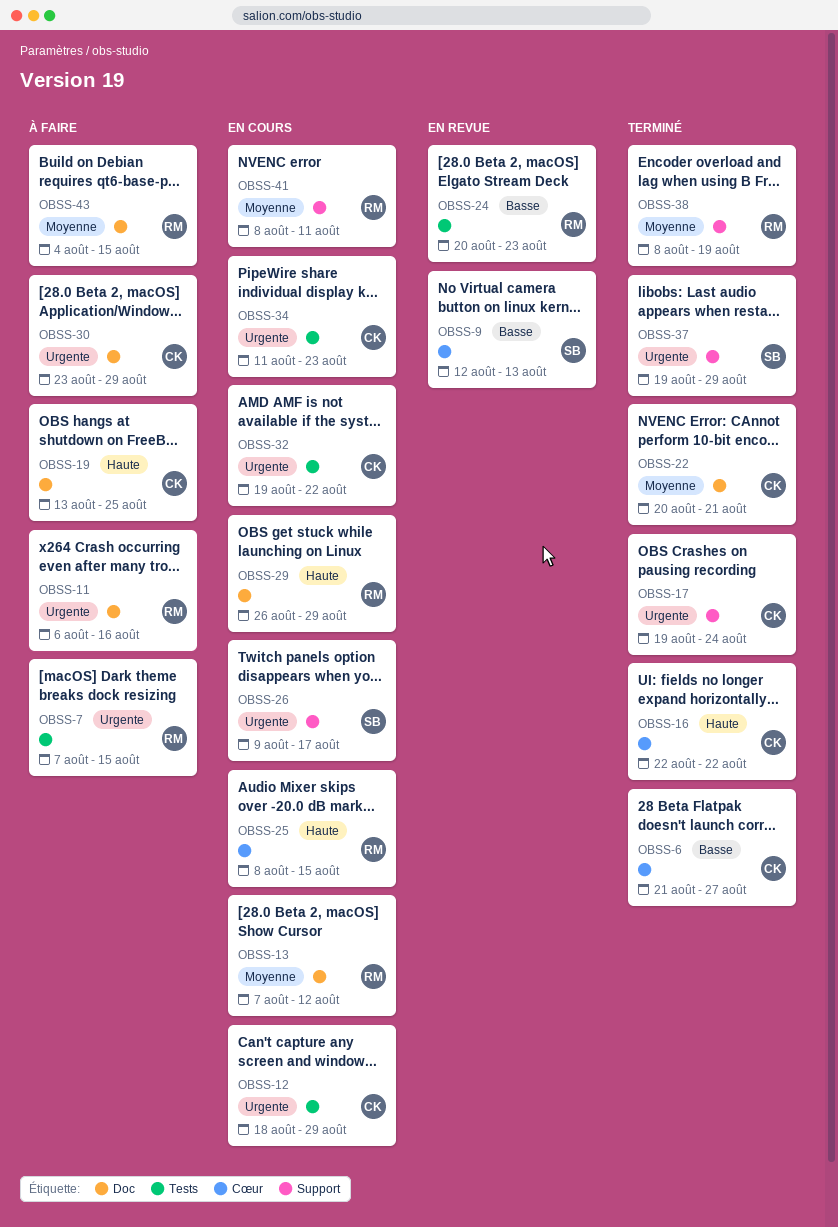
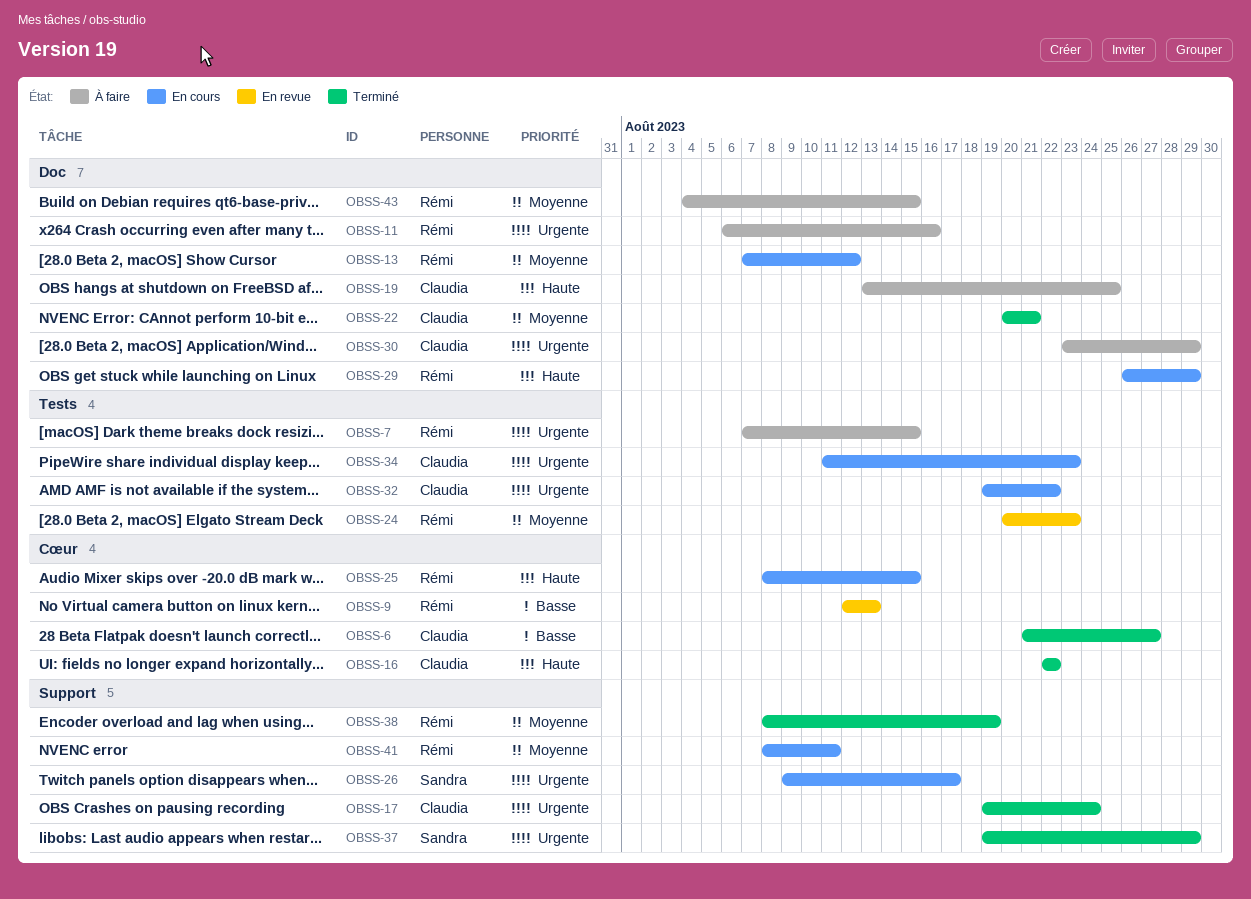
OBSS-9, owner: Sandra -> Rémi
OBSS-12: present -> none
OBSS-24, priority: Basse -> Moyenne

